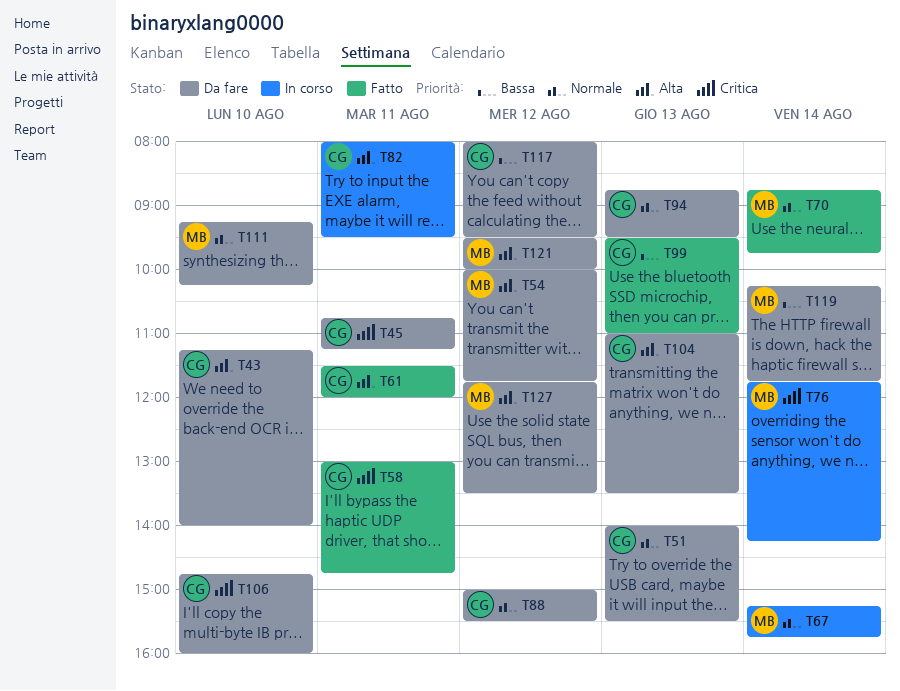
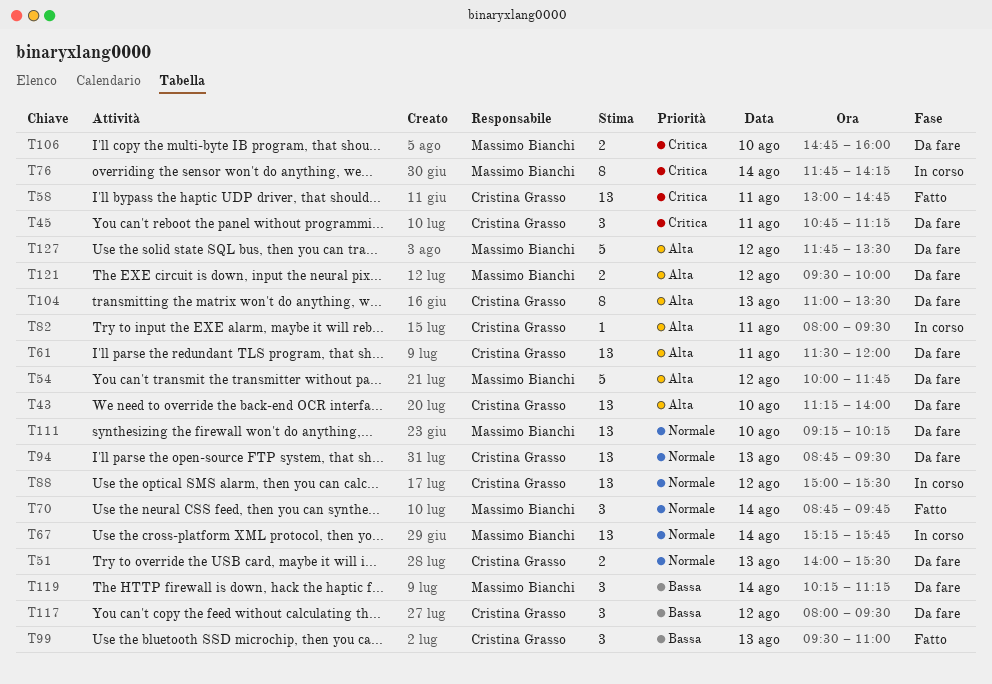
T61, status: Fatto -> Da fare
T88, status: Da fare -> In corso
T106, owner: Cristina Grasso -> Massimo Bianchi
T119, ends: 11:45 -> 11:15

